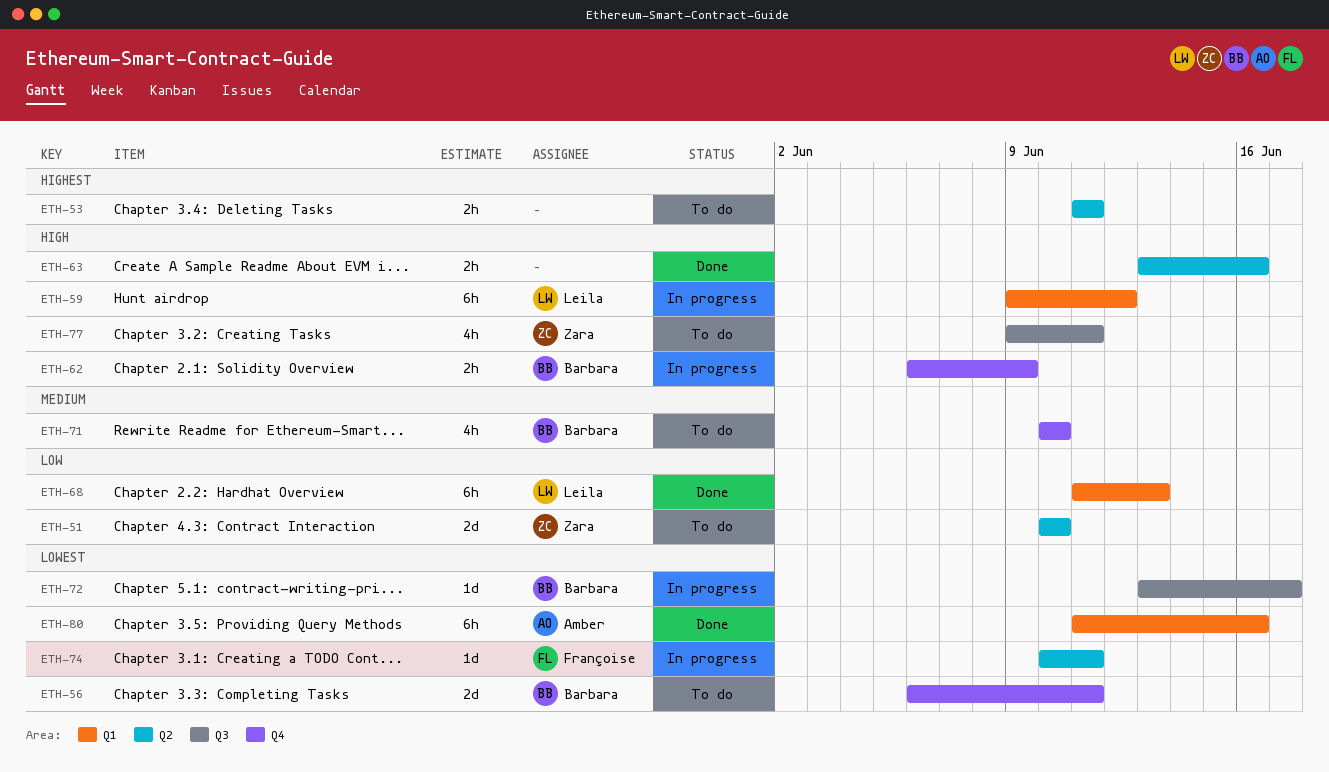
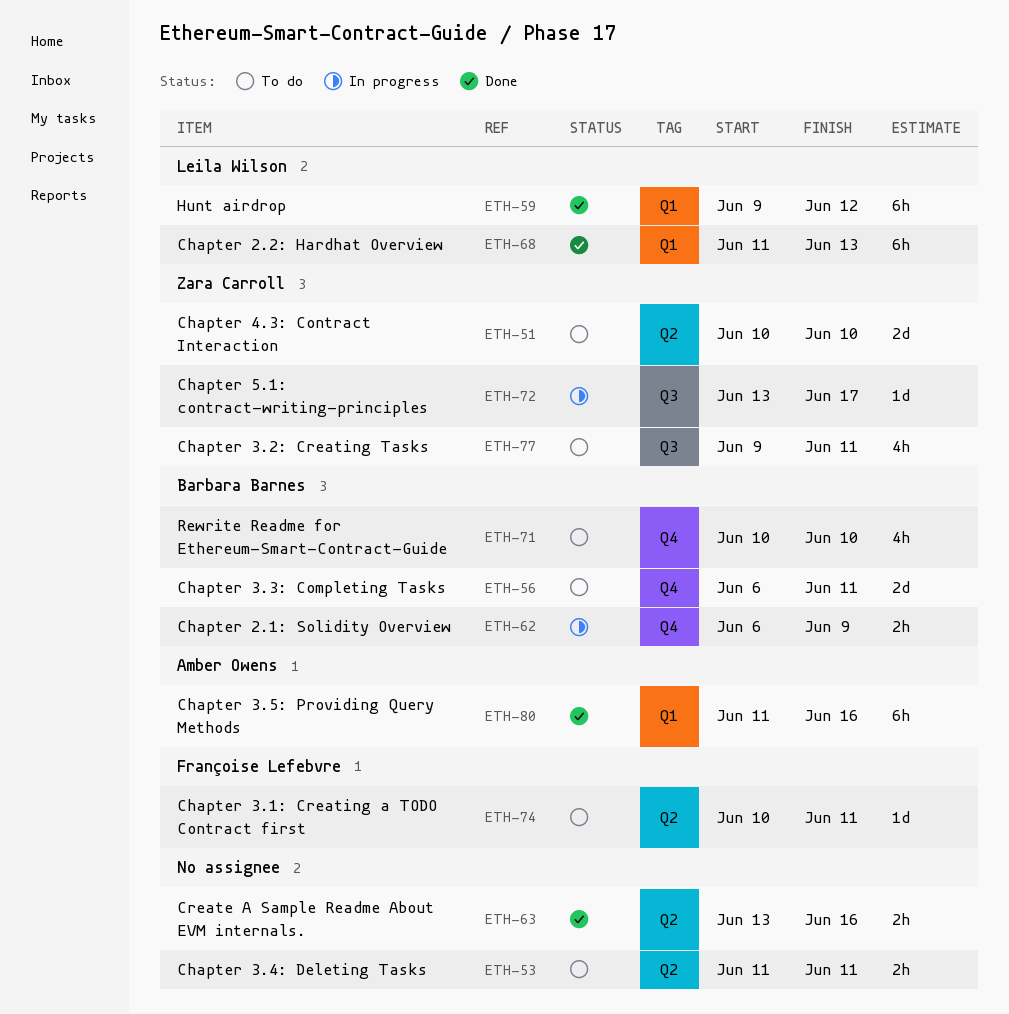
ETH-59, status: In progress -> Done
ETH-72, owner: Barbara Barnes -> Zara Carroll
ETH-74, status: In progress -> To do

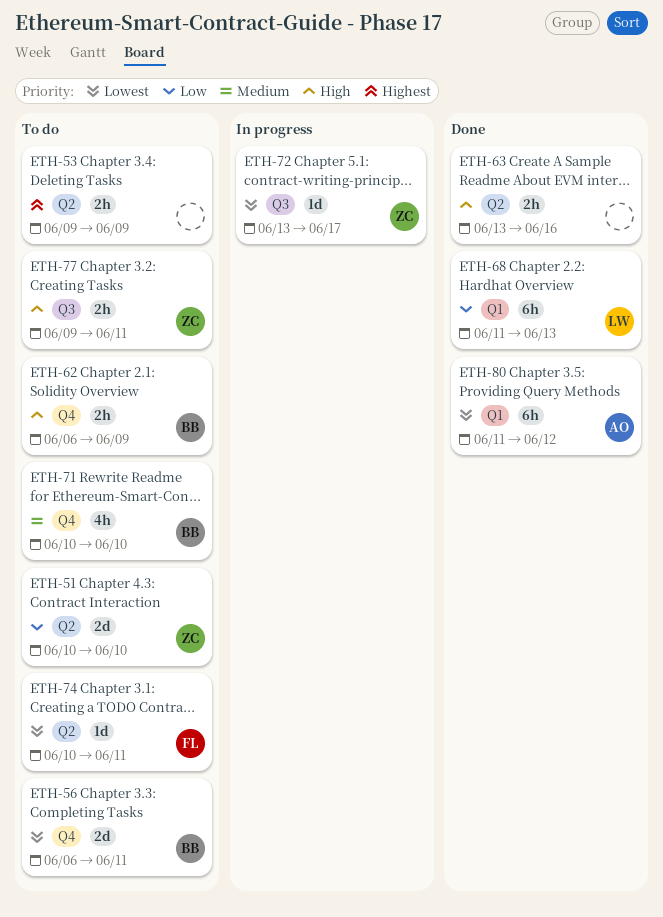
ETH-53, start: Jun 11 -> Jun 9
ETH-53, due: Jun 11 -> Jun 9
ETH-59: present -> none
ETH-62, status: In progress -> To do
ETH-77, estimate: 4h -> 2h
ETH-80, due: Jun 16 -> Jun 12

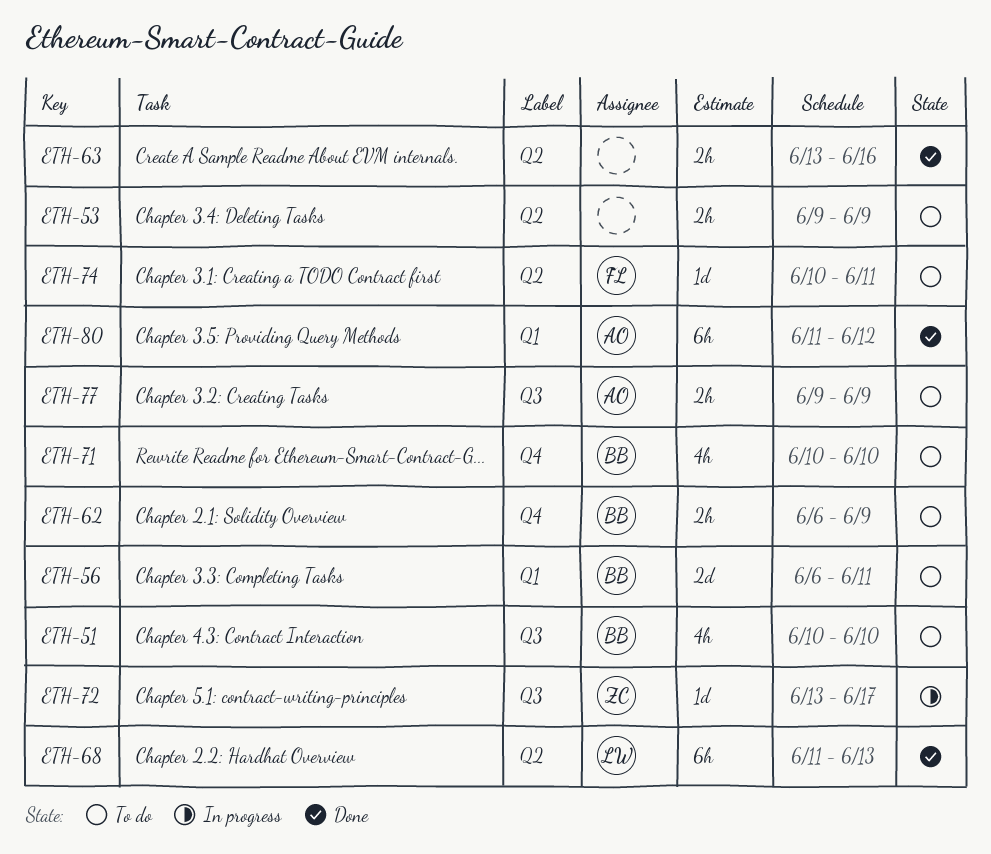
ETH-51, owner: ZC -> BB
ETH-51, label: Q2 -> Q3
ETH-51, estimate: 2d -> 4h
ETH-56, label: Q4 -> Q1
ETH-68, label: Q1 -> Q2
ETH-77, owner: ZC -> AO
ETH-77, due: Jun 11 -> Jun 9

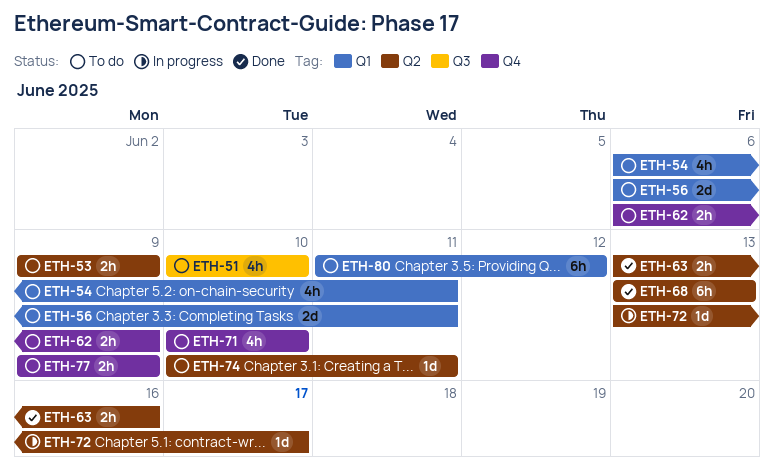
ETH-54: none -> present
ETH-68, start: Jun 11 -> Jun 13
ETH-72, label: Q3 -> Q2
ETH-77, label: Q3 -> Q4
ETH-80, status: Done -> To do

